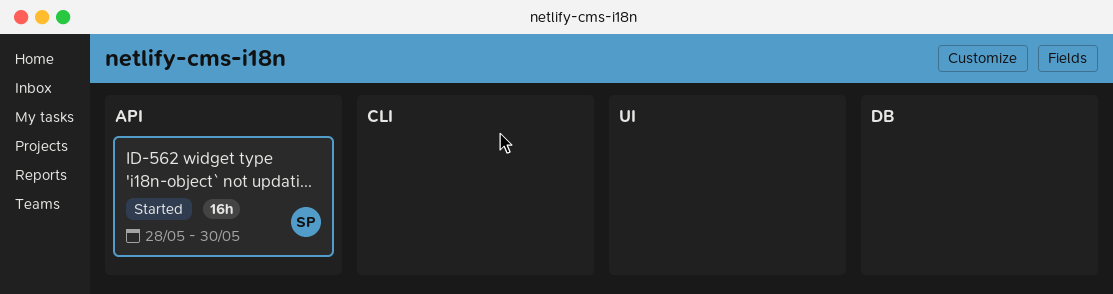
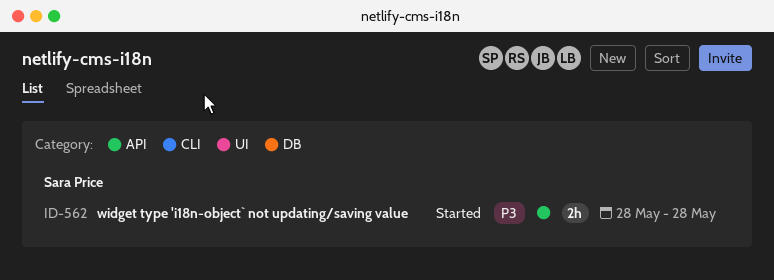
ID-562, estimate: 16h -> 2h
ID-562, due: May 30 -> May 28

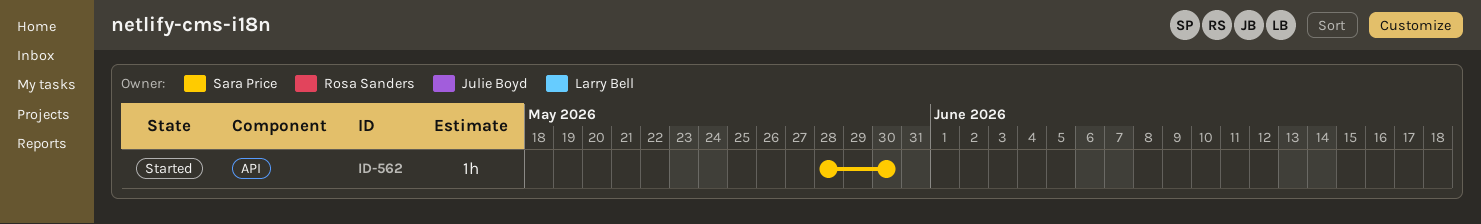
ID-562, estimate: 2h -> 1h
ID-562, due: May 28 -> May 30

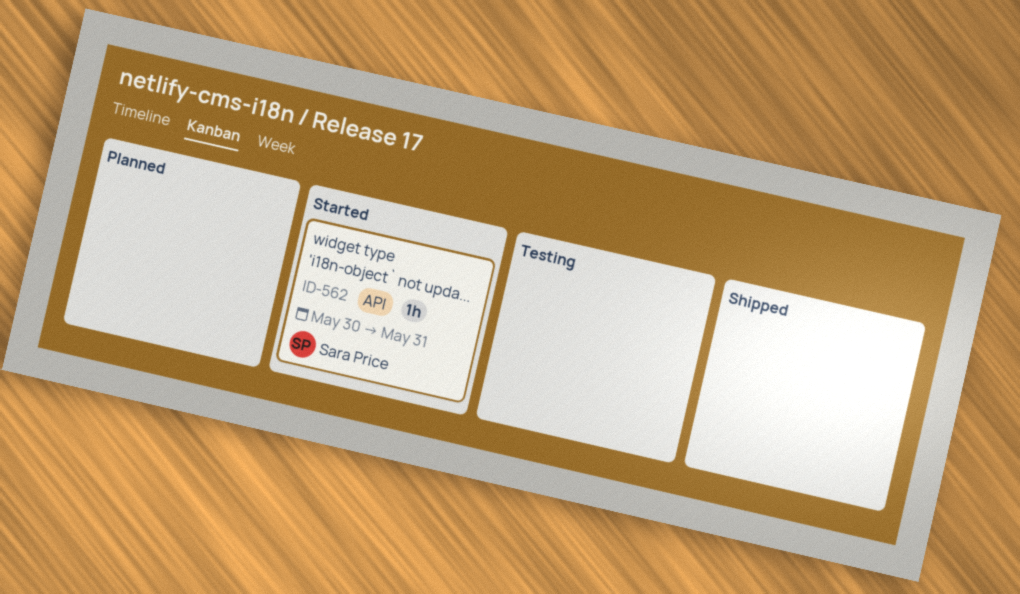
ID-562, start: May 28 -> May 30
ID-562, due: May 30 -> May 31

